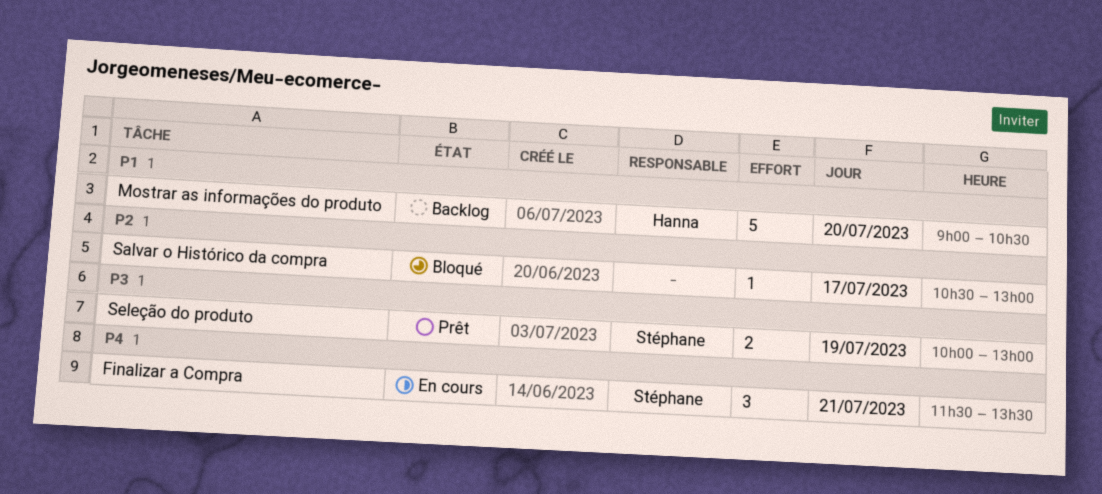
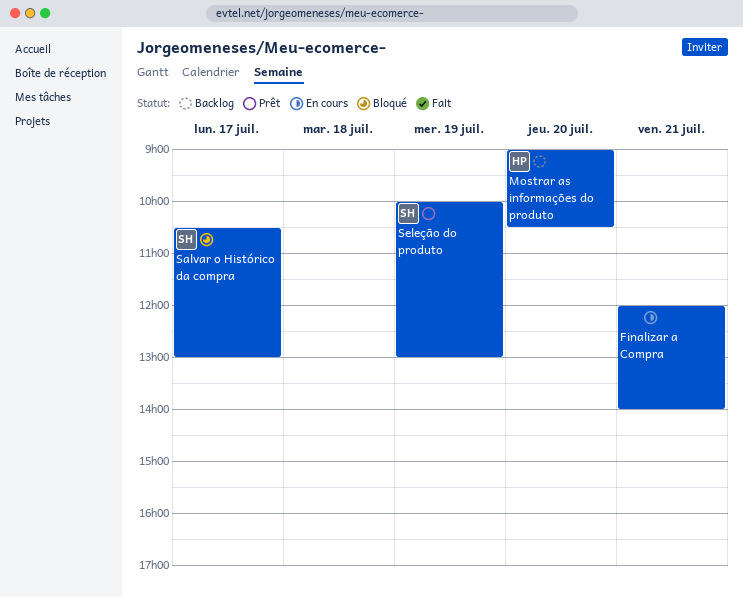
Finalizar a Compra, owner: Stéphane -> none
Finalizar a Compra, begins: 11:30 -> 12:00
Finalizar a Compra, ends: 13:30 -> 14:00
Salvar o Histórico da compra, owner: none -> Stéphane

